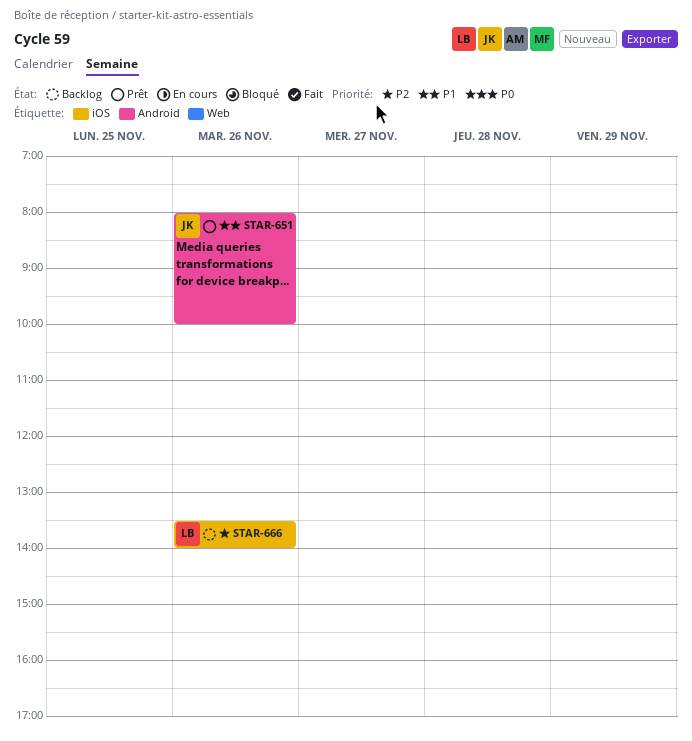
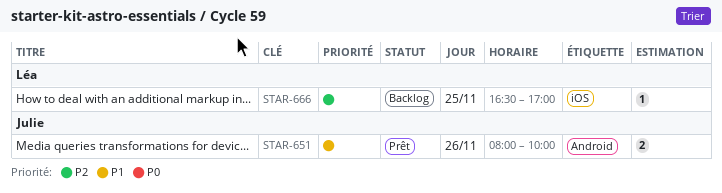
STAR-666, day: Nov 26 -> Nov 25
STAR-666, begins: 13:30 -> 16:30
STAR-666, ends: 14:00 -> 17:00

